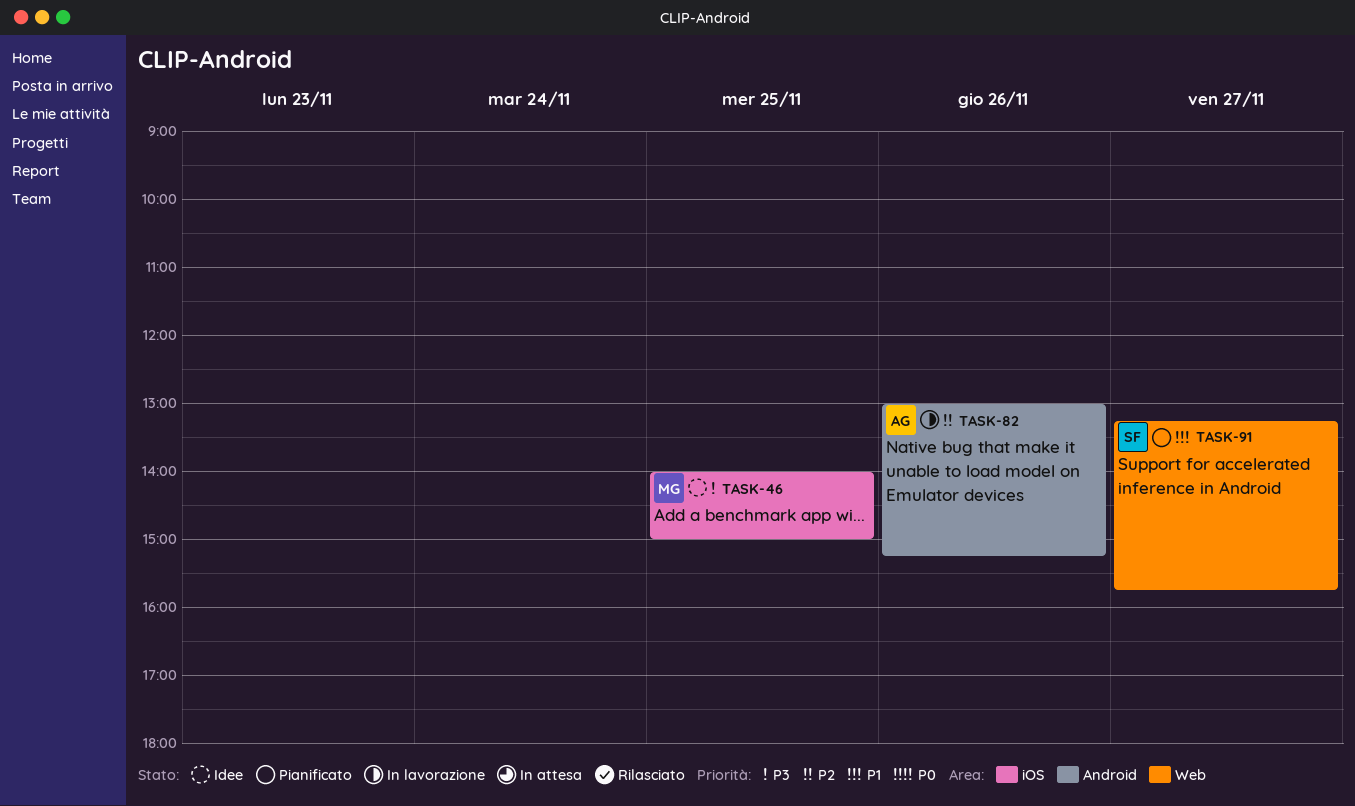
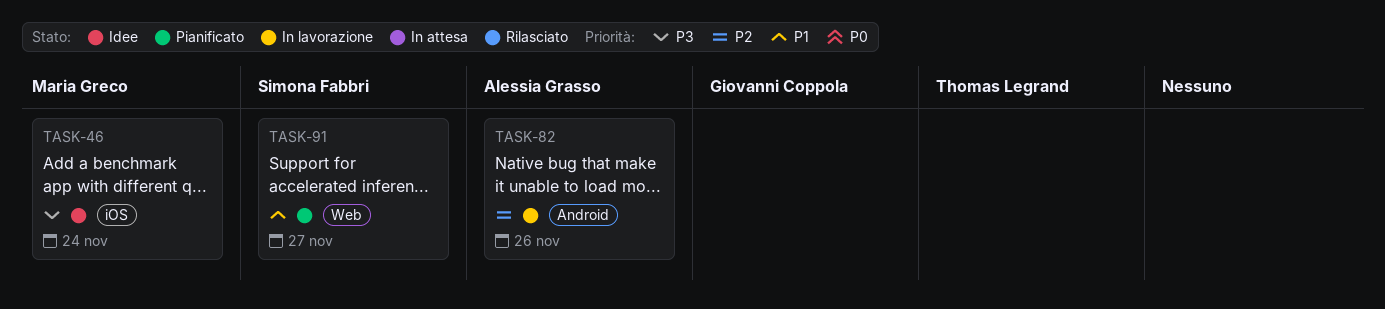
TASK-46, day: Nov 25 -> Nov 24

